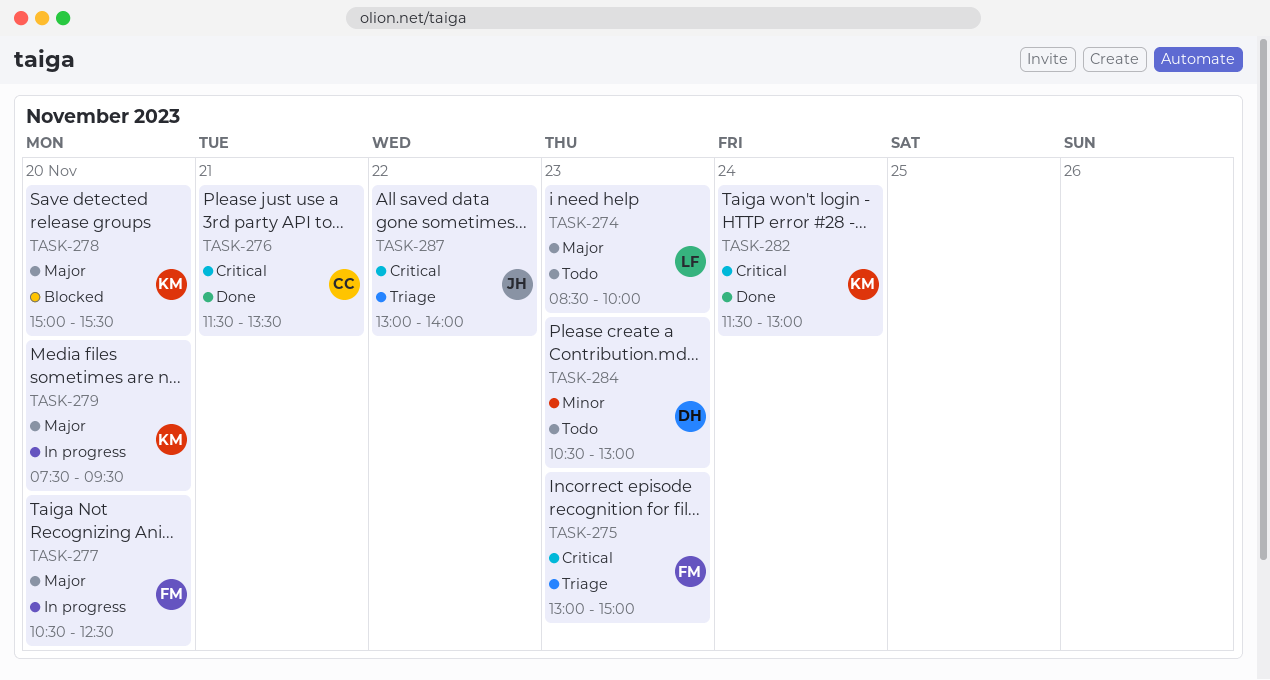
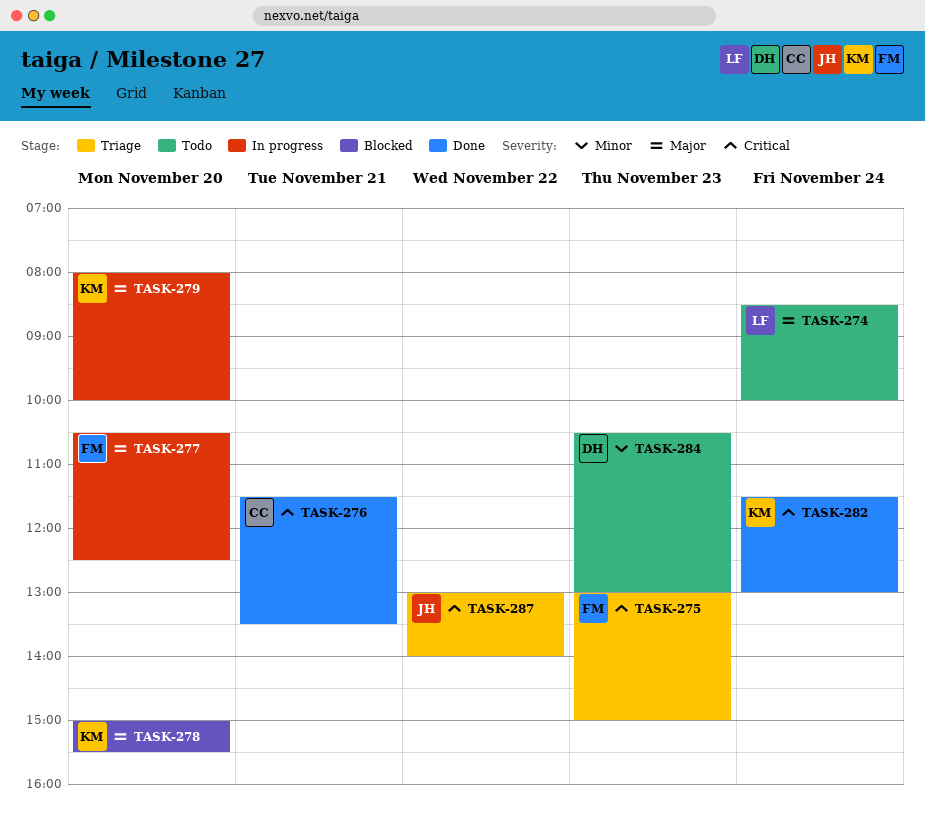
TASK-274, day: Nov 23 -> Nov 24
TASK-279, begins: 07:30 -> 08:00
TASK-279, ends: 09:30 -> 10:00

